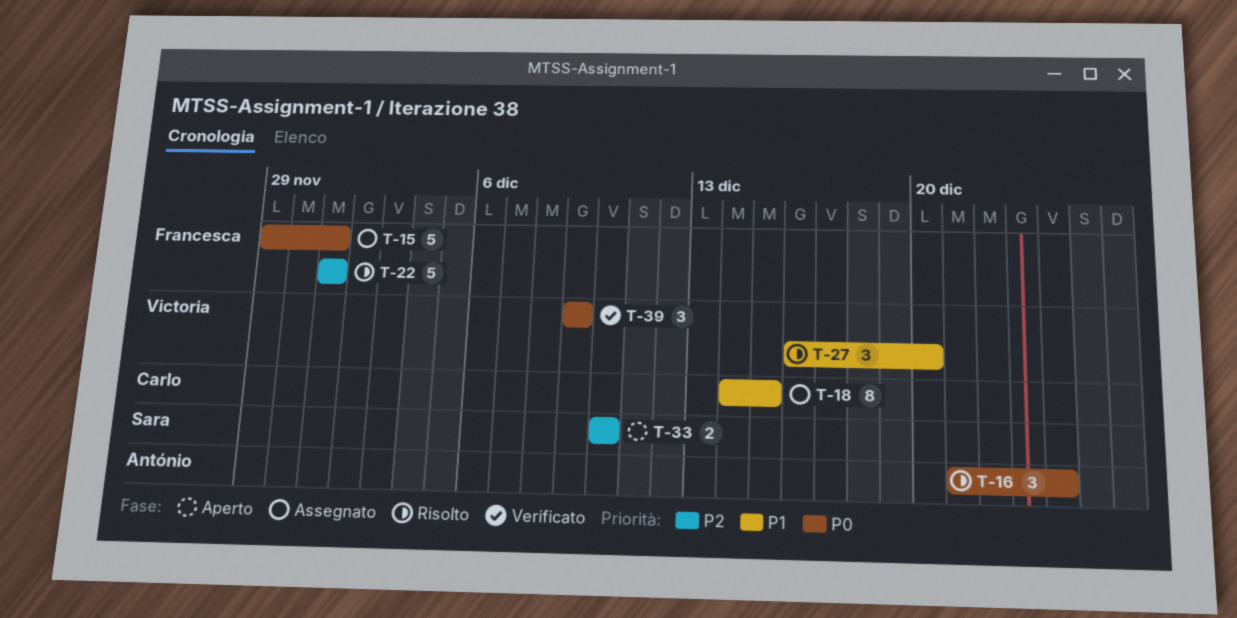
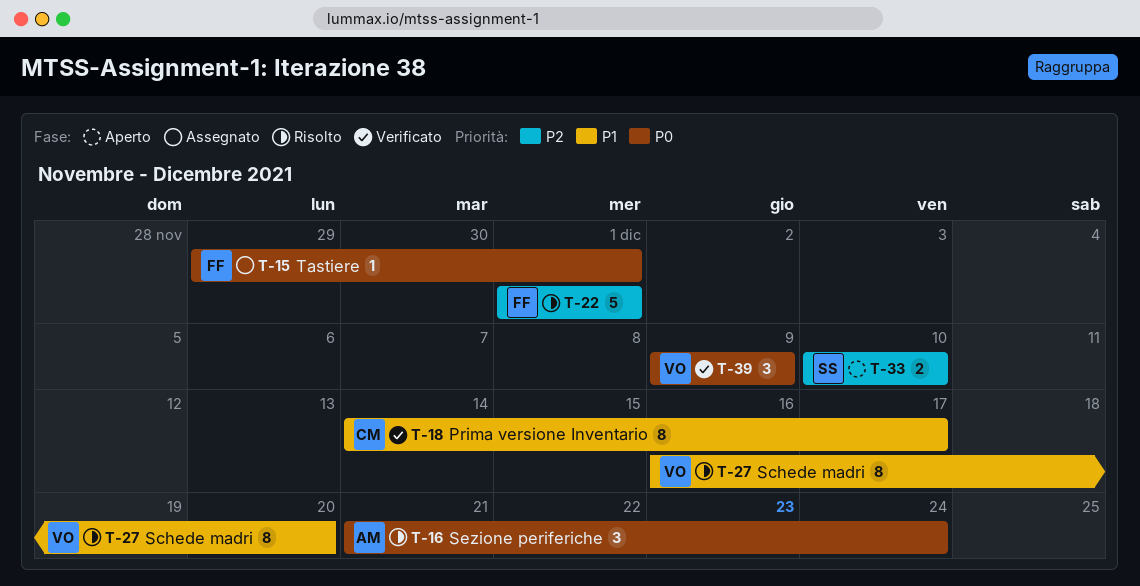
T-15, estimate: 5 -> 1
T-18, status: Assegnato -> Verificato
T-18, due: Dec 15 -> Dec 17
T-27, estimate: 3 -> 8

